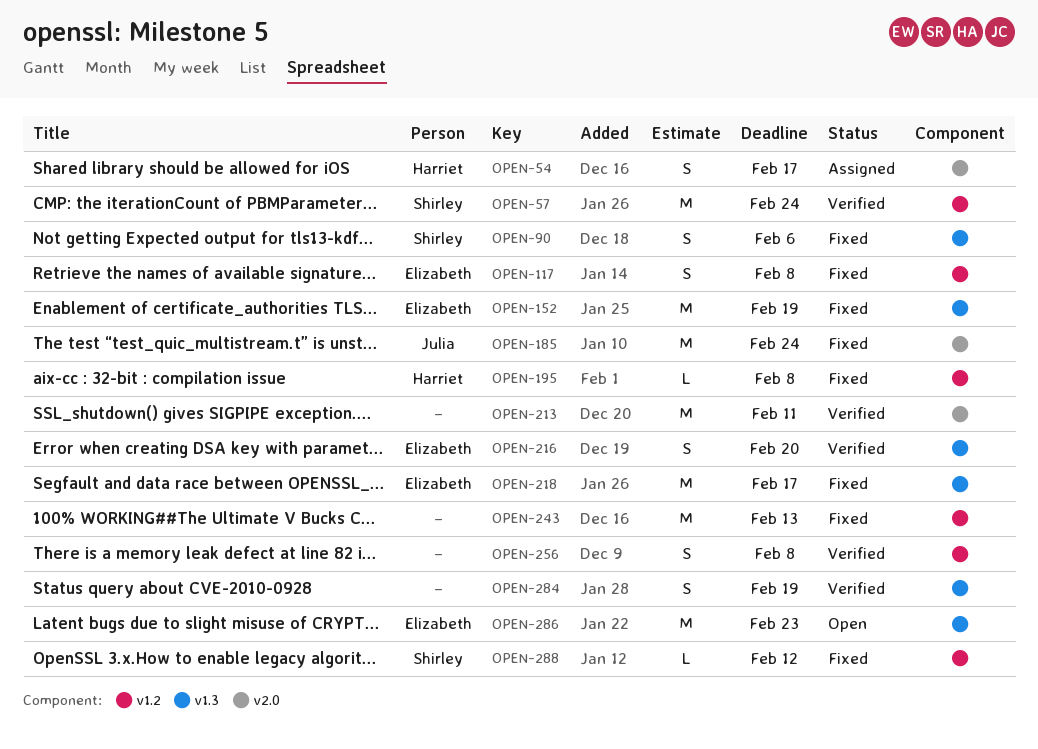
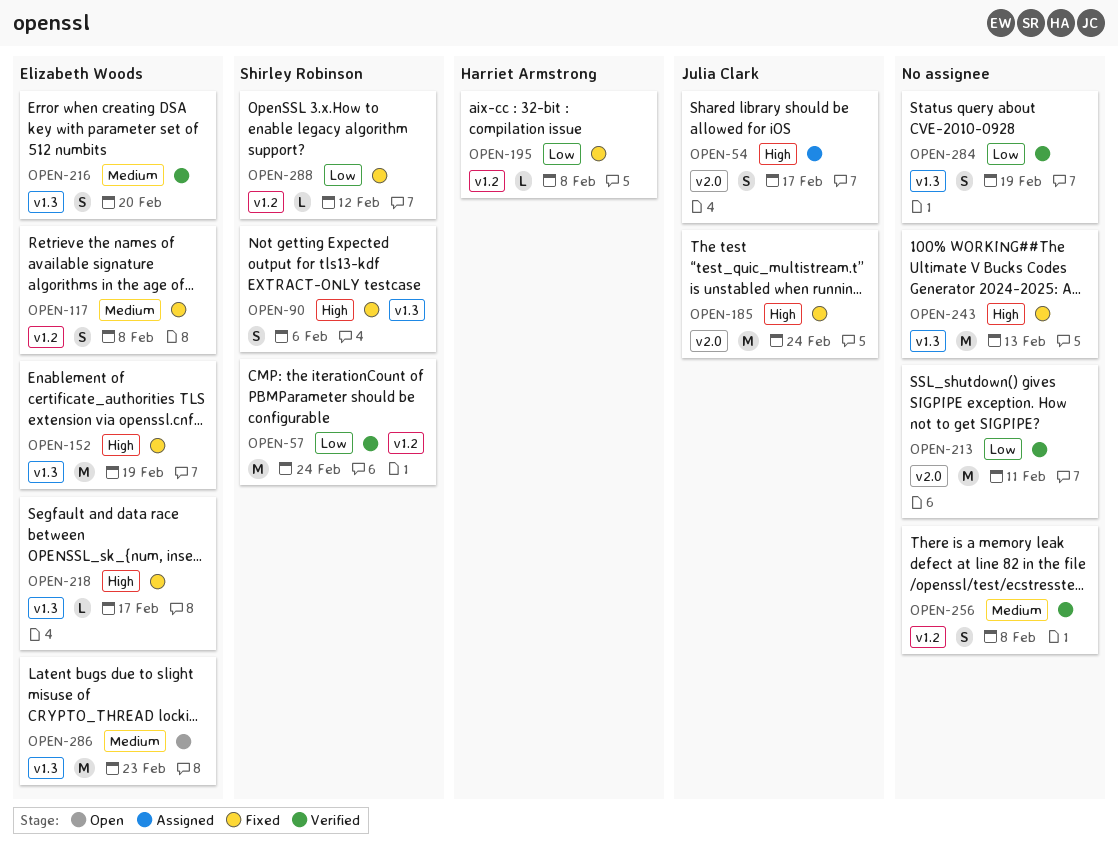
OPEN-54, owner: Harriet Armstrong -> Julia Clark
OPEN-218, estimate: M -> L
OPEN-243, label: v1.2 -> v1.3

